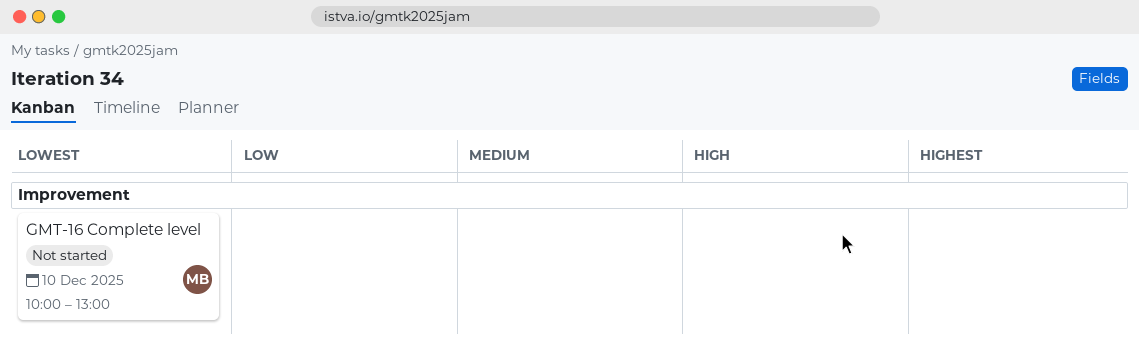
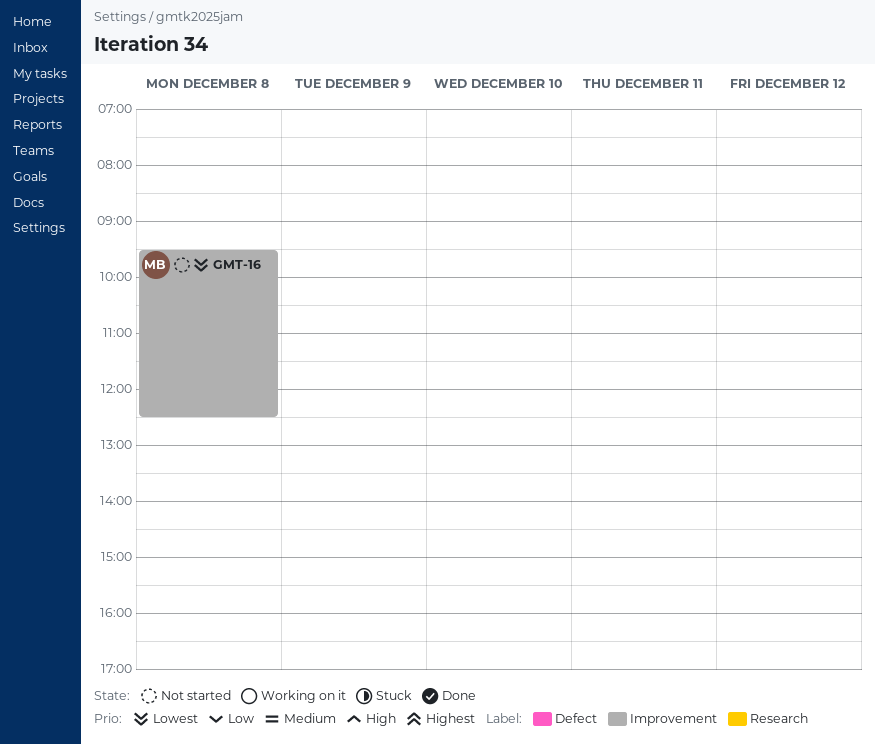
GMT-16, day: Dec 10 -> Dec 8
GMT-16, begins: 10:00 -> 09:30
GMT-16, ends: 13:00 -> 12:30

